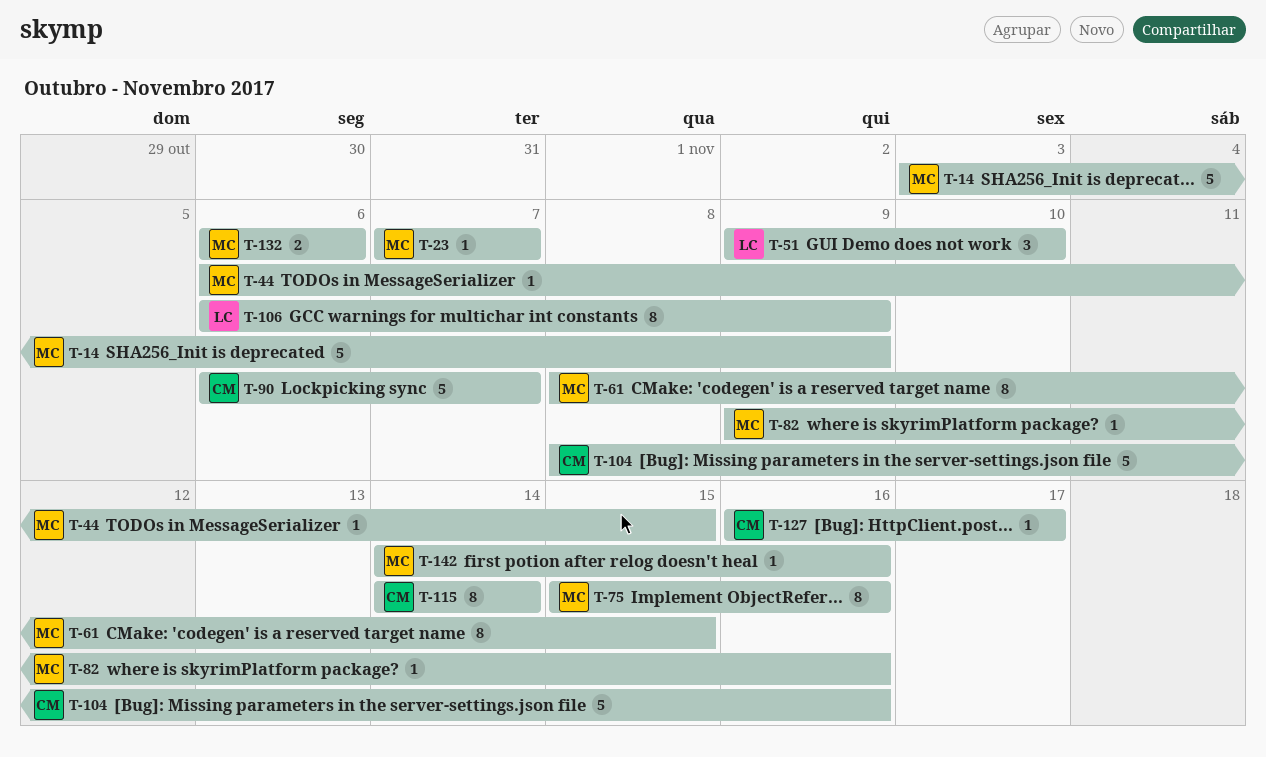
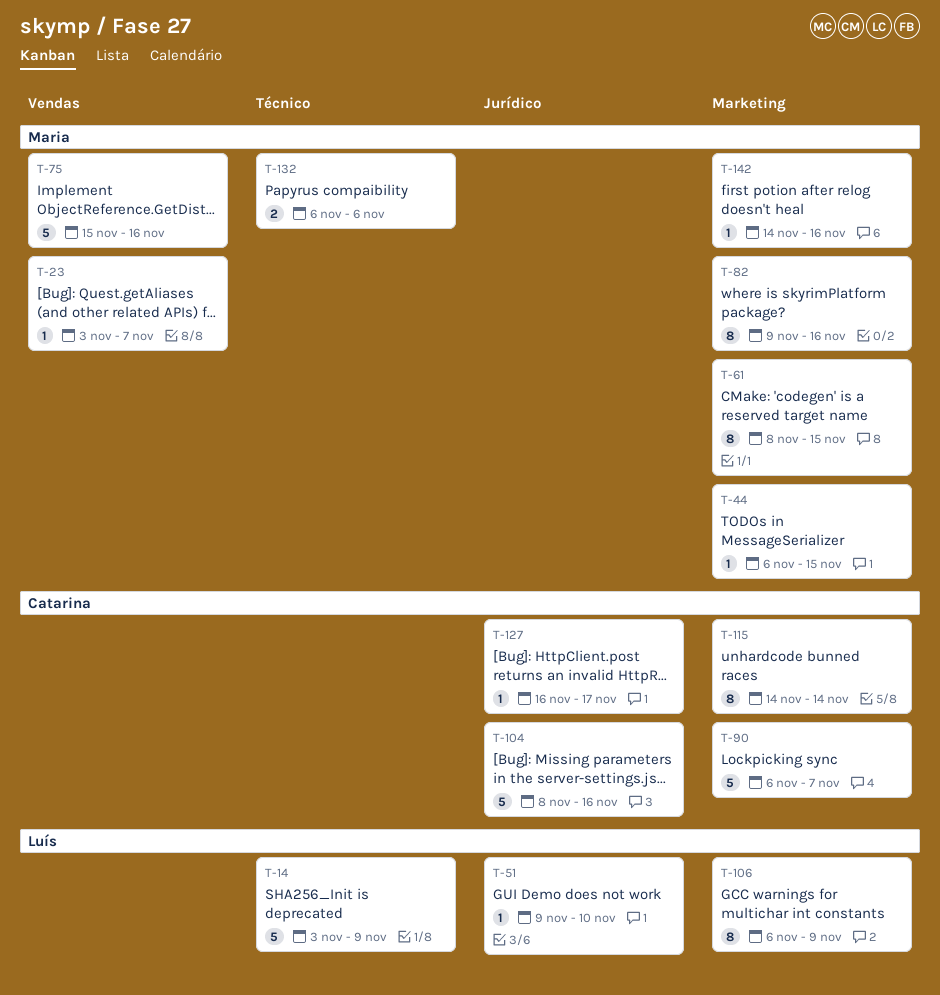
T-14, owner: Maria -> Luís
T-23, start: Nov 7 -> Nov 3
T-51, estimate: 3 -> 1
T-75, estimate: 8 -> 5
T-82, estimate: 1 -> 8

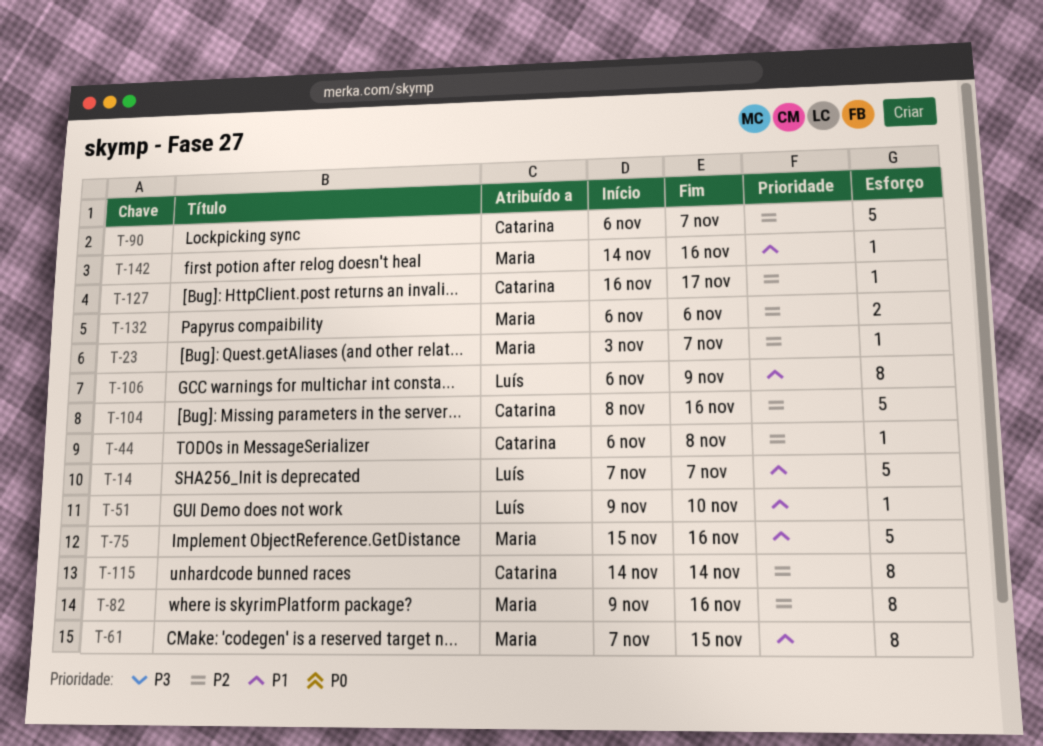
T-14, start: Nov 3 -> Nov 7
T-14, due: Nov 9 -> Nov 7
T-44, owner: Maria -> Catarina
T-44, due: Nov 15 -> Nov 8
T-61, start: Nov 8 -> Nov 7

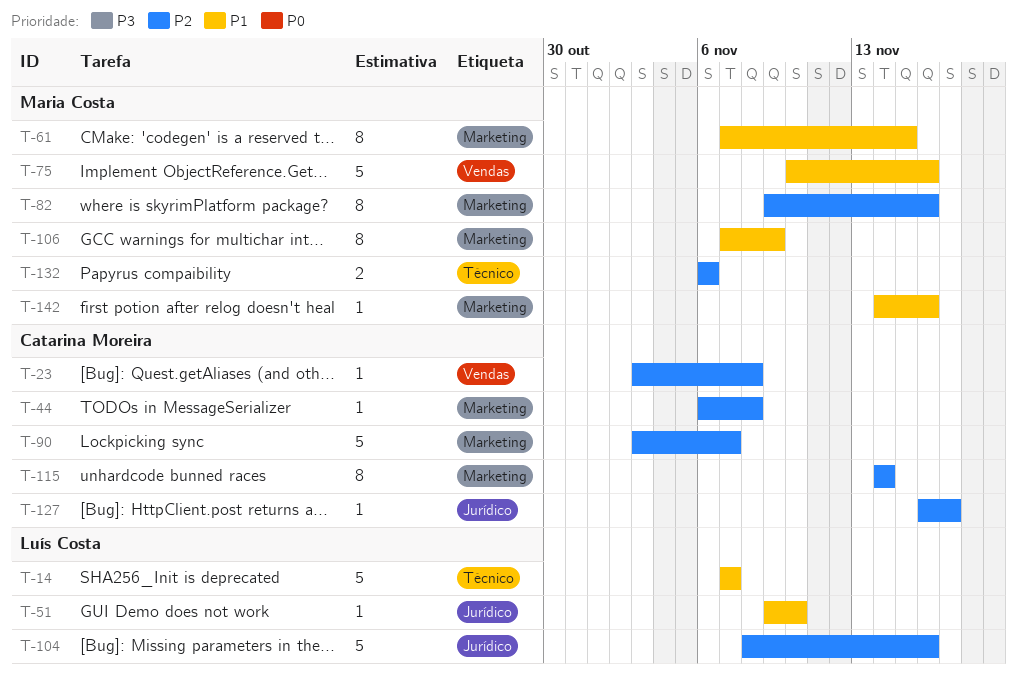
T-23, owner: Maria Costa -> Catarina Moreira
T-23, due: Nov 7 -> Nov 8
T-75, start: Nov 15 -> Nov 10
T-90, start: Nov 6 -> Nov 3
T-104, owner: Catarina Moreira -> Luís Costa
T-106, owner: Luís Costa -> Maria Costa
T-106, start: Nov 6 -> Nov 7

